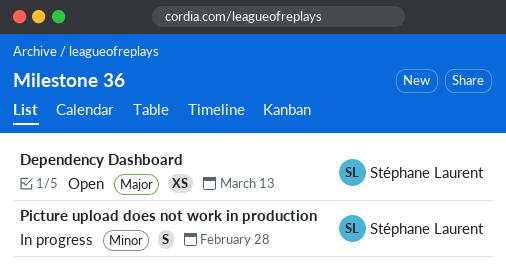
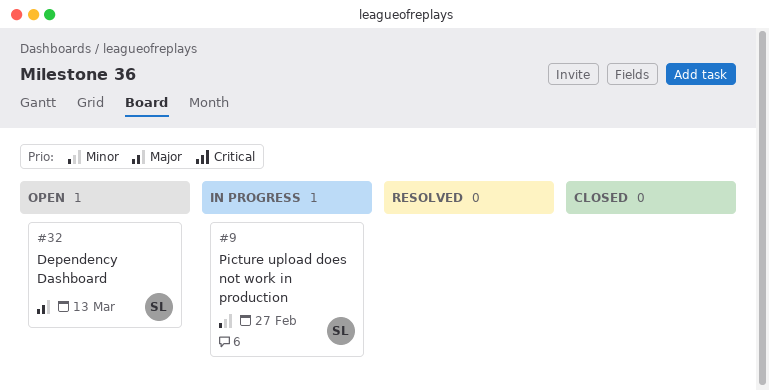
Picture upload does not work in production, due: Feb 28 -> Feb 27

